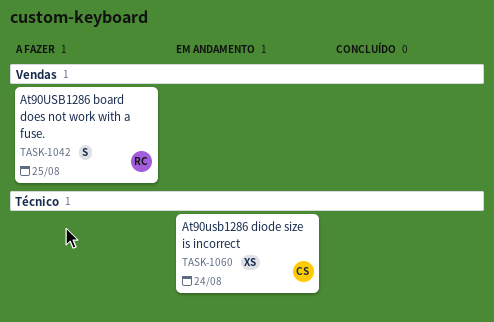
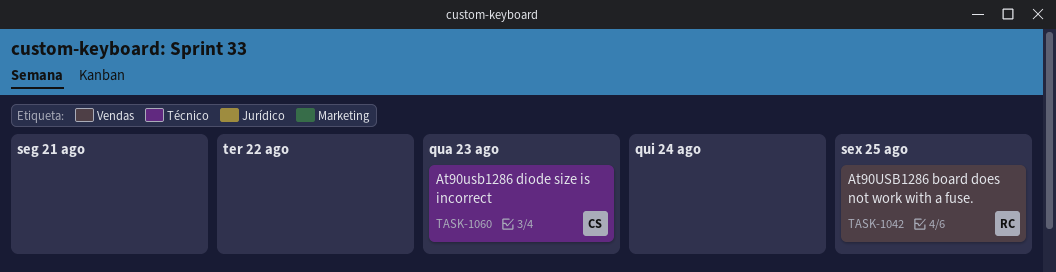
TASK-1060, due: Aug 24 -> Aug 23

